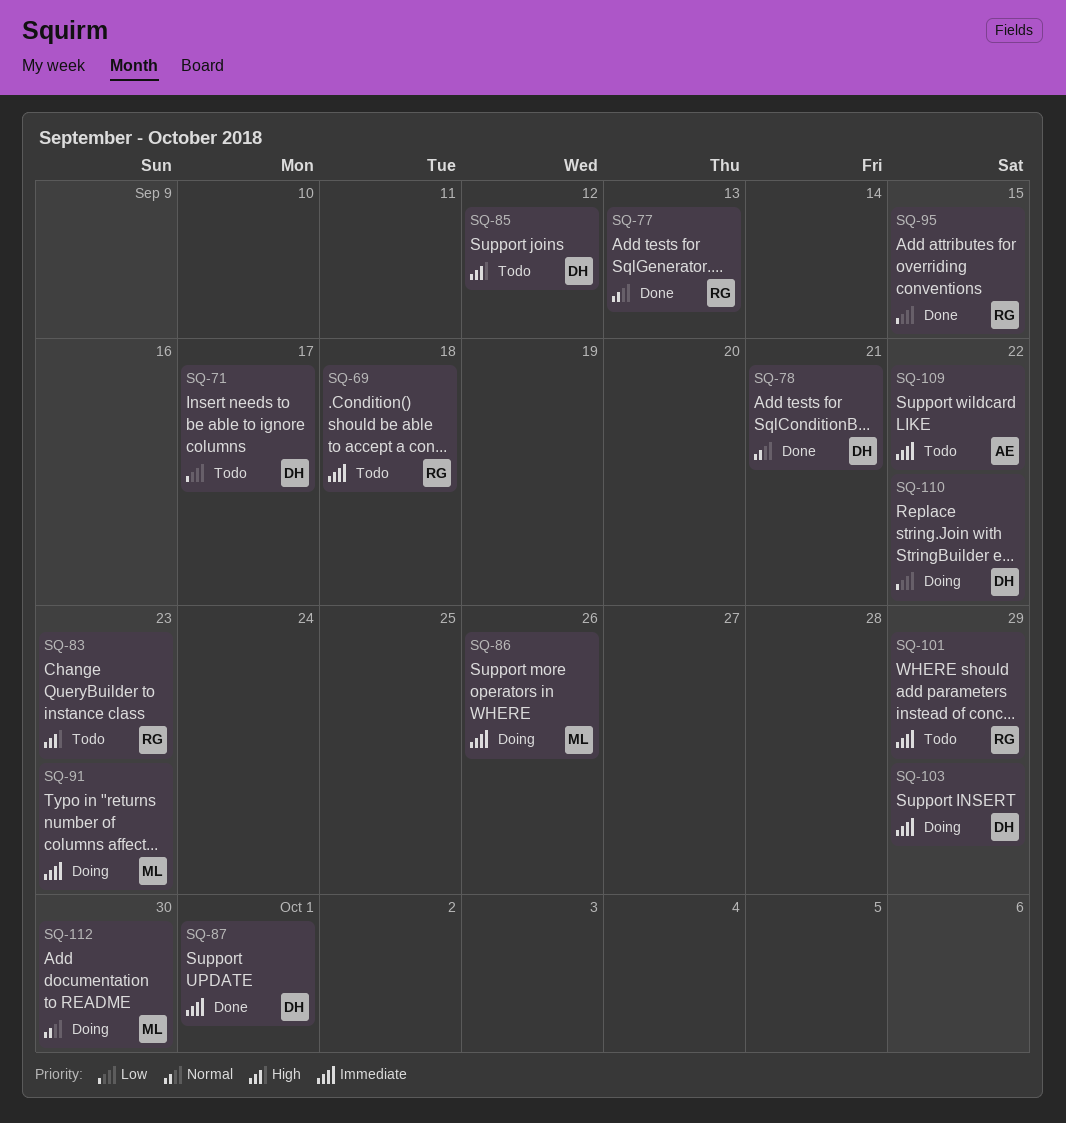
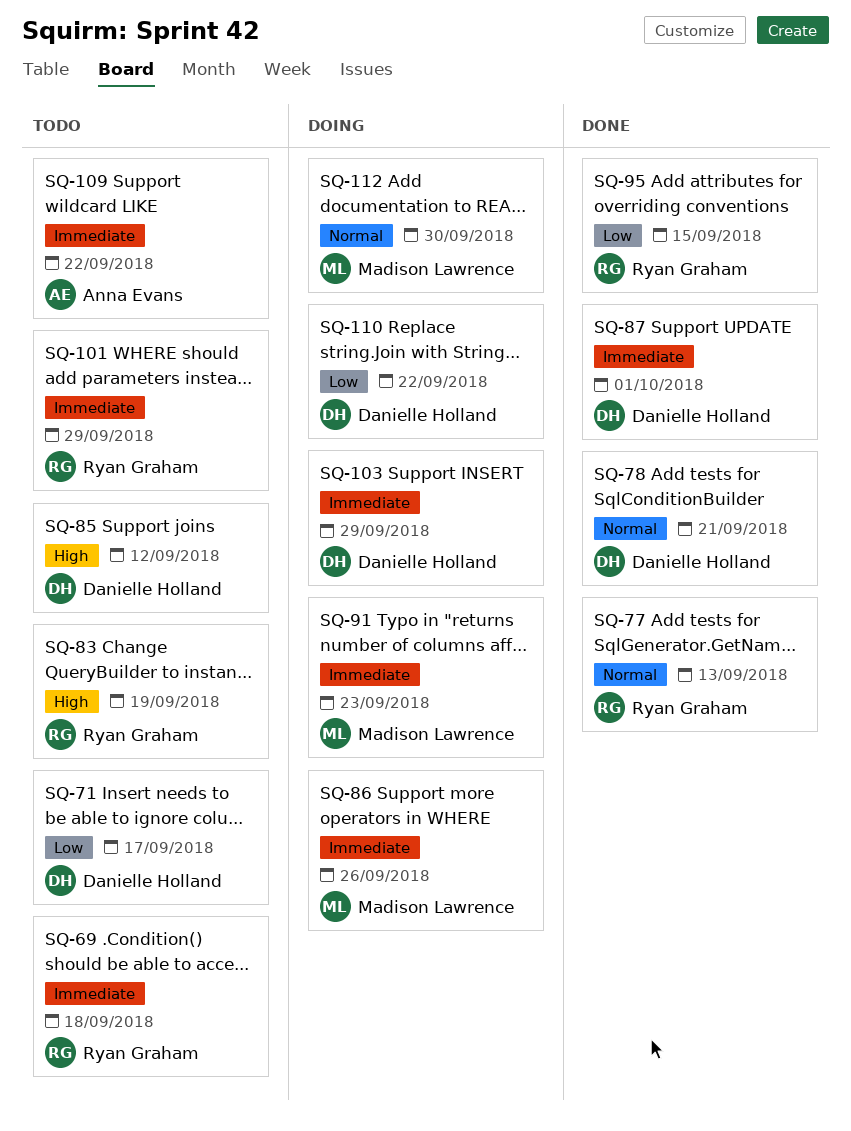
SQ-83, due: Sep 23 -> Sep 19

